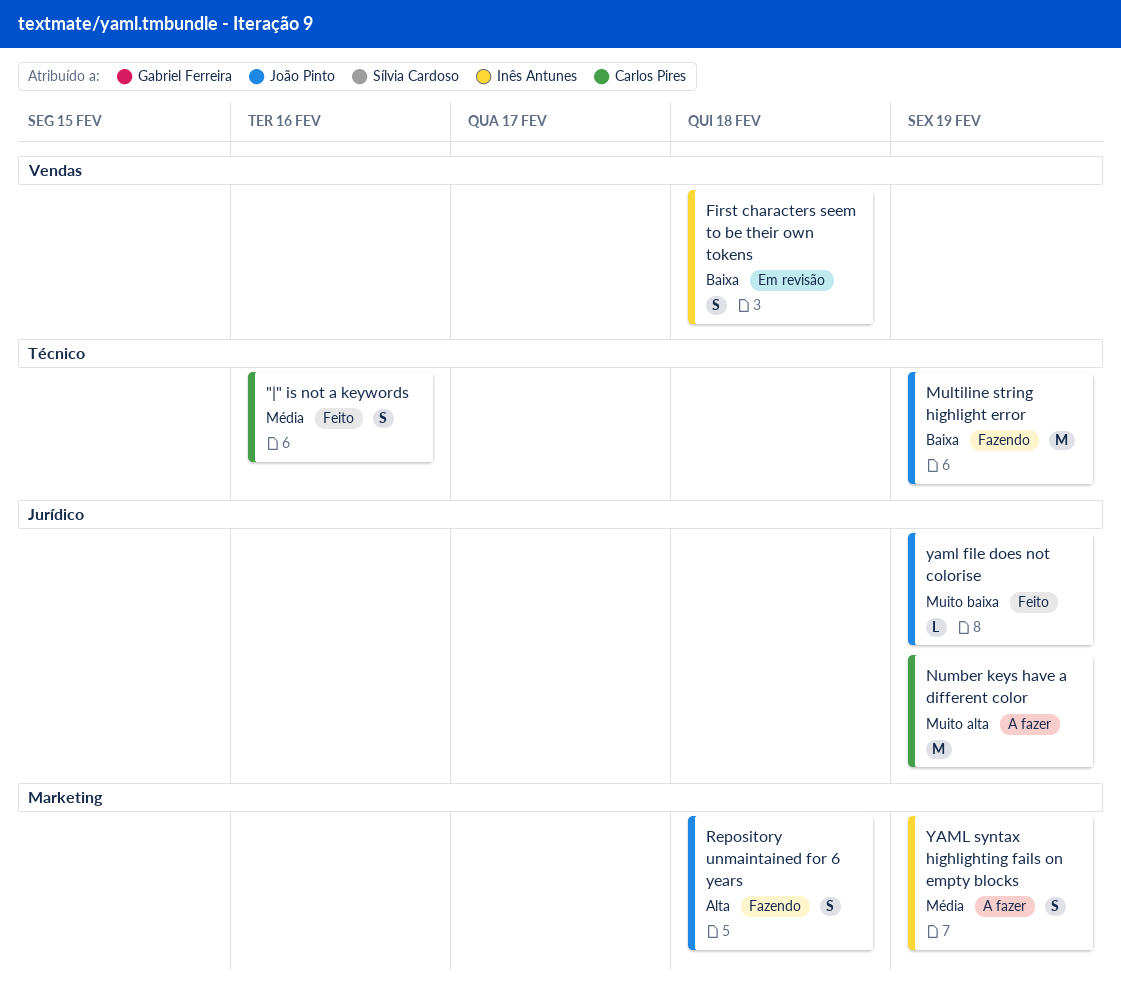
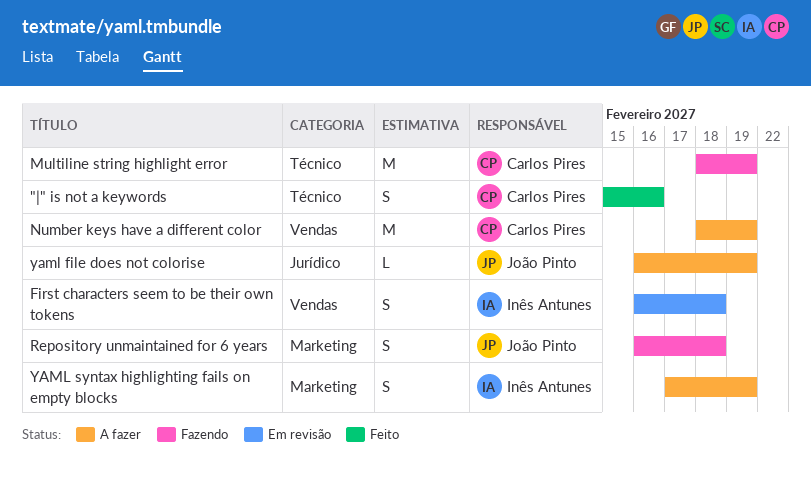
Multiline string highlight error, owner: João Pinto -> Carlos Pires
Number keys have a different color, label: Jurídico -> Vendas
yaml file does not colorise, status: Feito -> A fazer

